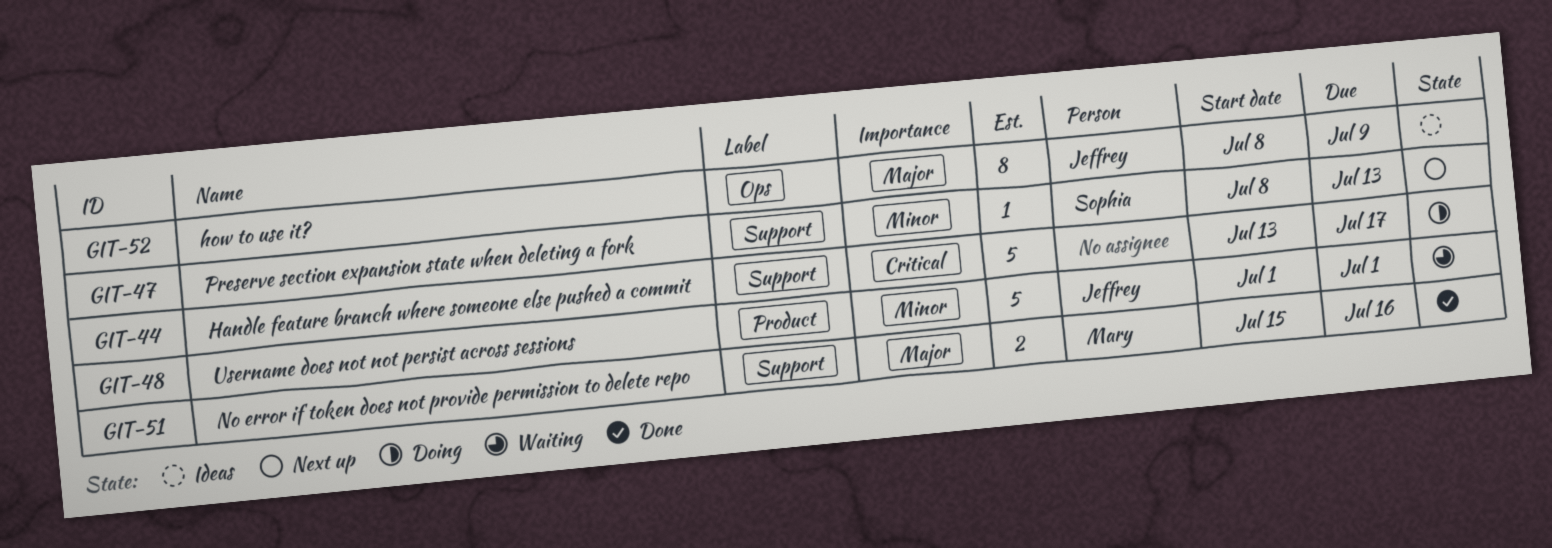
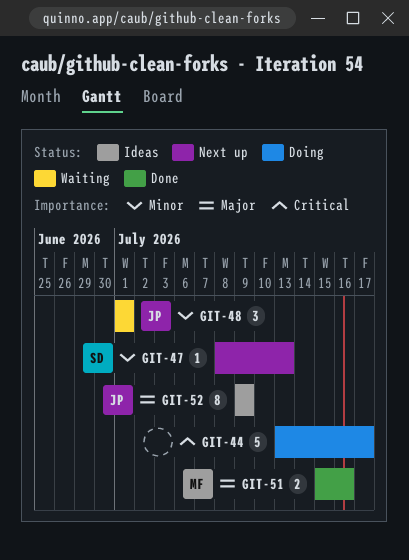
GIT-48, estimate: 5 -> 3
GIT-52, start: Jul 8 -> Jul 9

